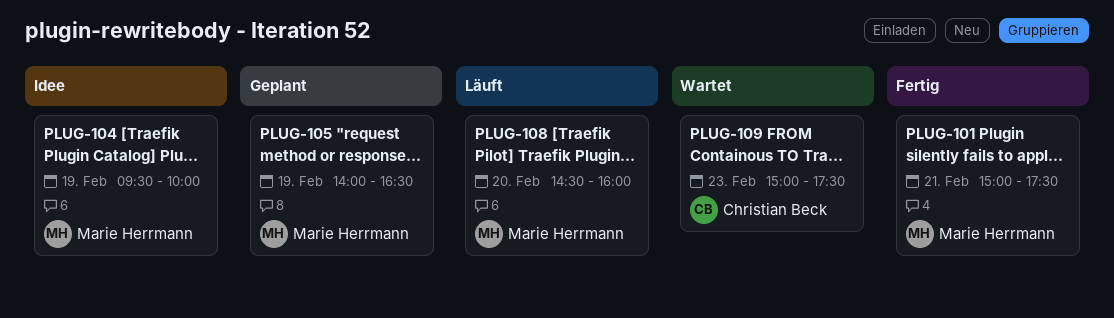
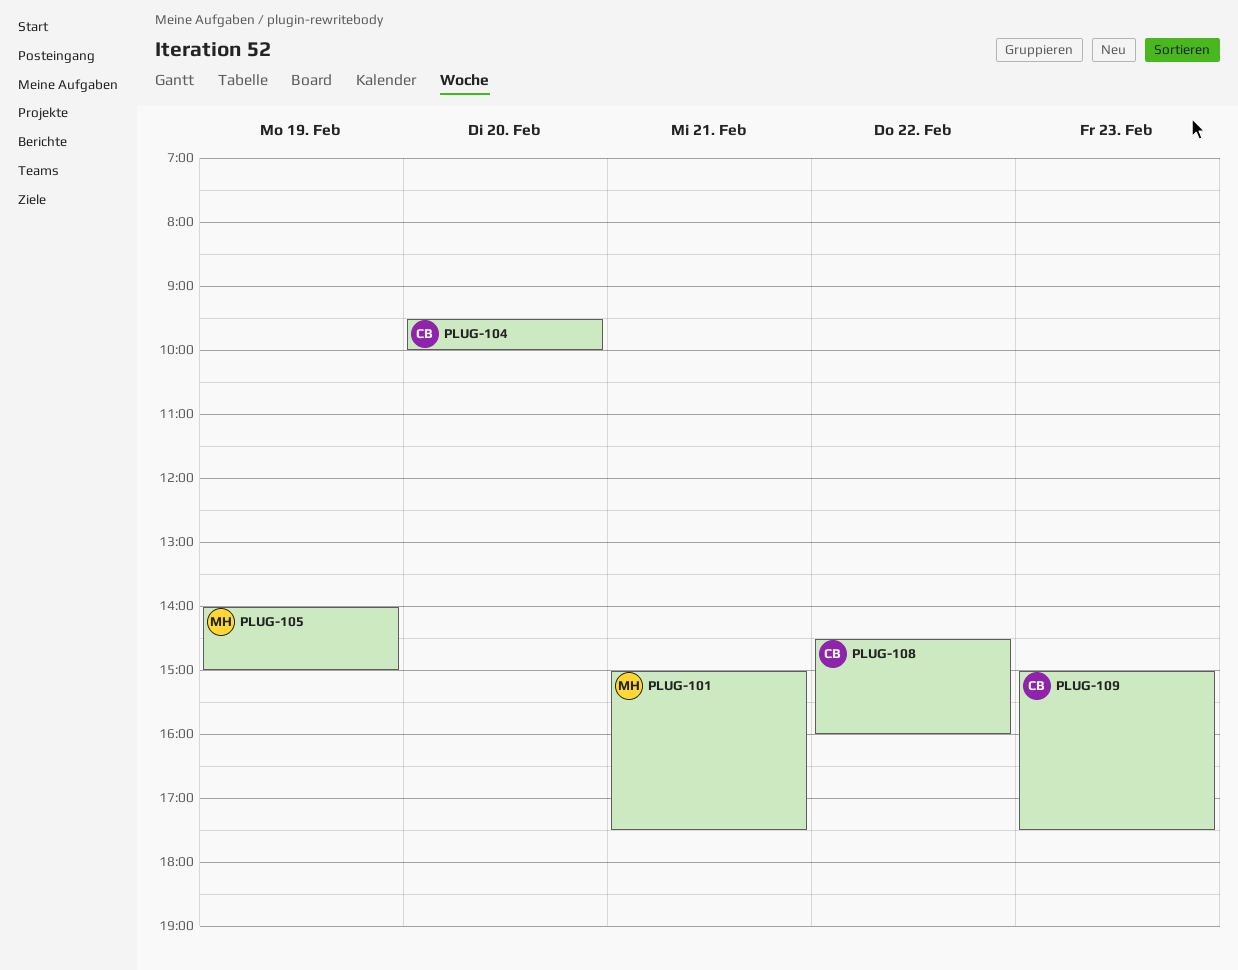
PLUG-104, owner: Marie Herrmann -> Christian Beck
PLUG-104, day: Feb 19 -> Feb 20
PLUG-105, ends: 16:30 -> 15:00
PLUG-108, owner: Marie Herrmann -> Christian Beck
PLUG-108, day: Feb 20 -> Feb 22

